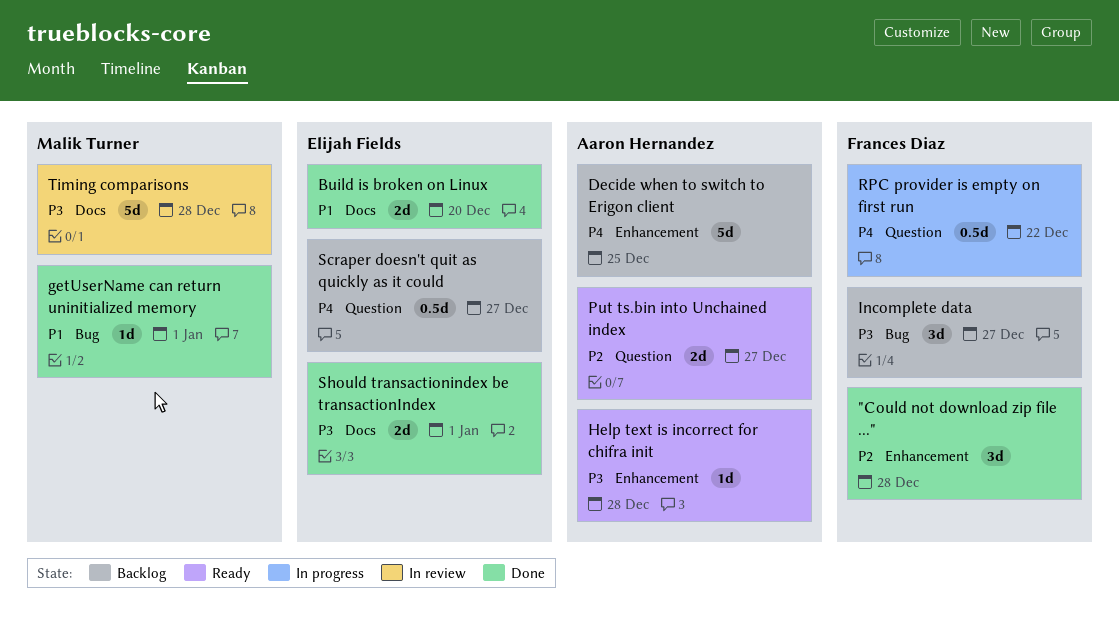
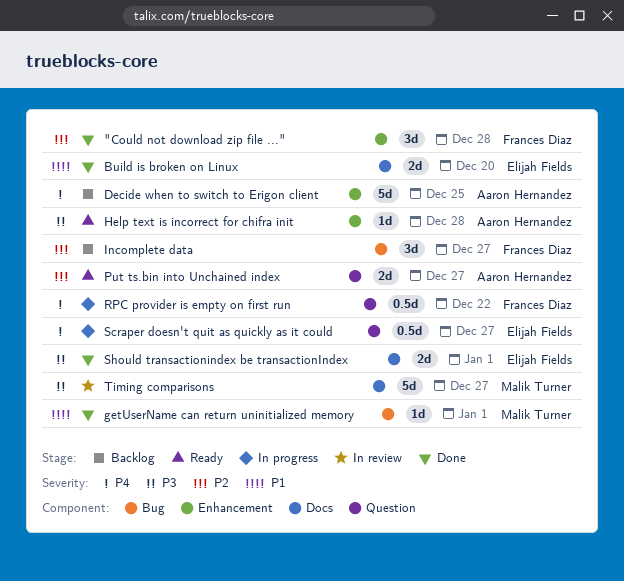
Incomplete data, priority: P3 -> P2
Scraper doesn't quit as quickly as it could, status: Backlog -> In progress
Timing comparisons, due: Dec 28 -> Dec 27

